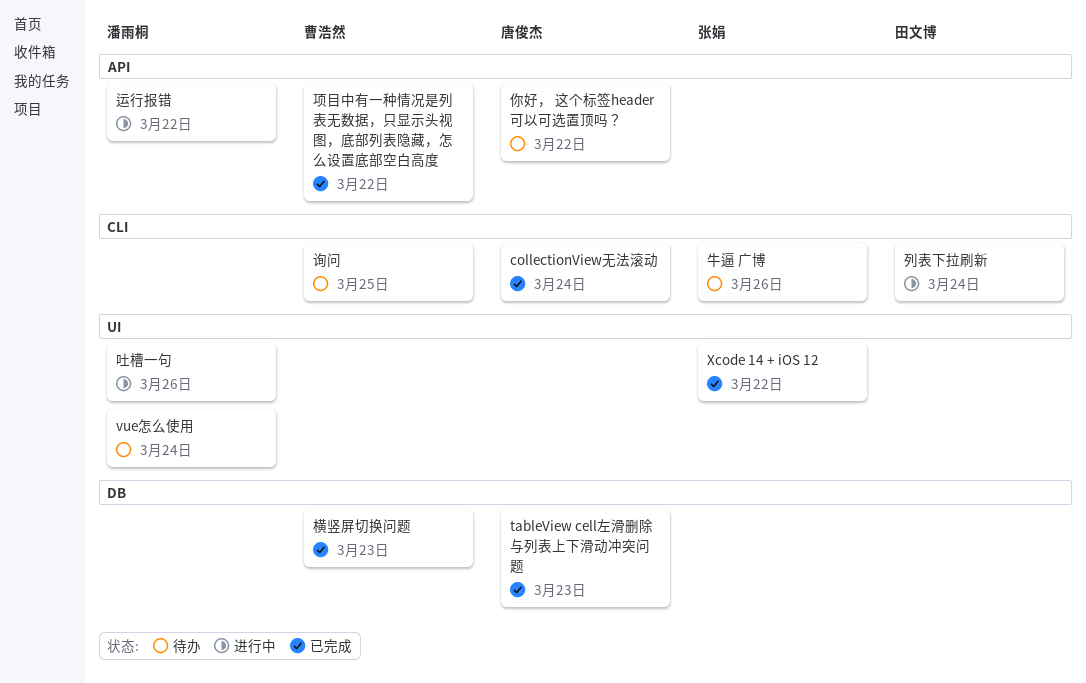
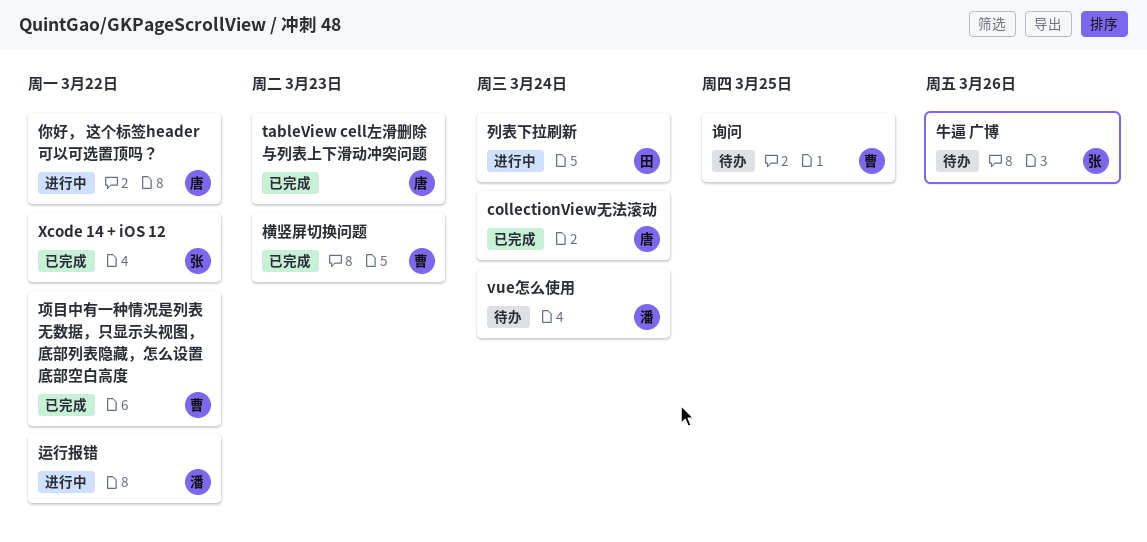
你好， 这个标签header可以可选置顶吗？, status: 待办 -> 进行中
吐槽一句: present -> none

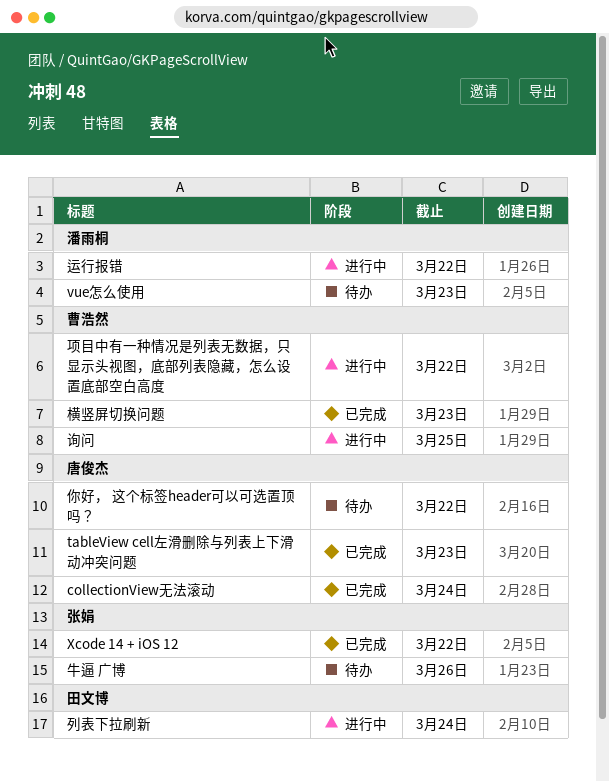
vue怎么使用, due: Mar 24 -> Mar 23
你好， 这个标签header可以可选置顶吗？, status: 进行中 -> 待办
询问, status: 待办 -> 进行中
项目中有一种情况是列表无数据，只显示头视图，底部列表隐藏，怎么设置底部空白高度, status: 已完成 -> 进行中

